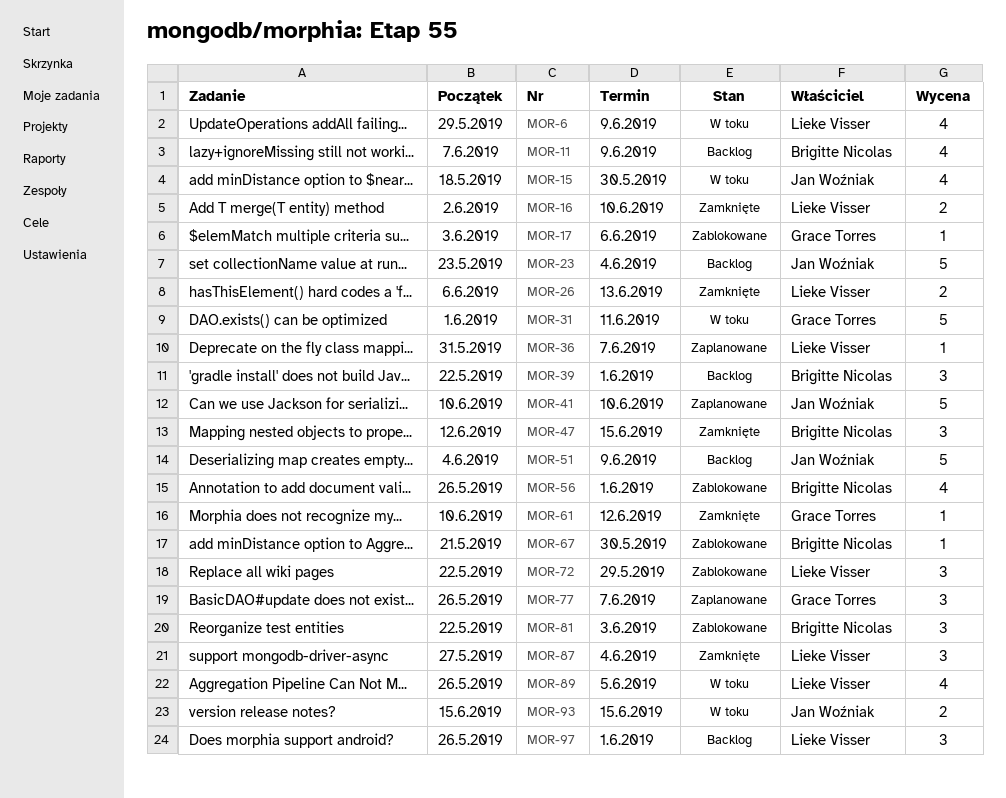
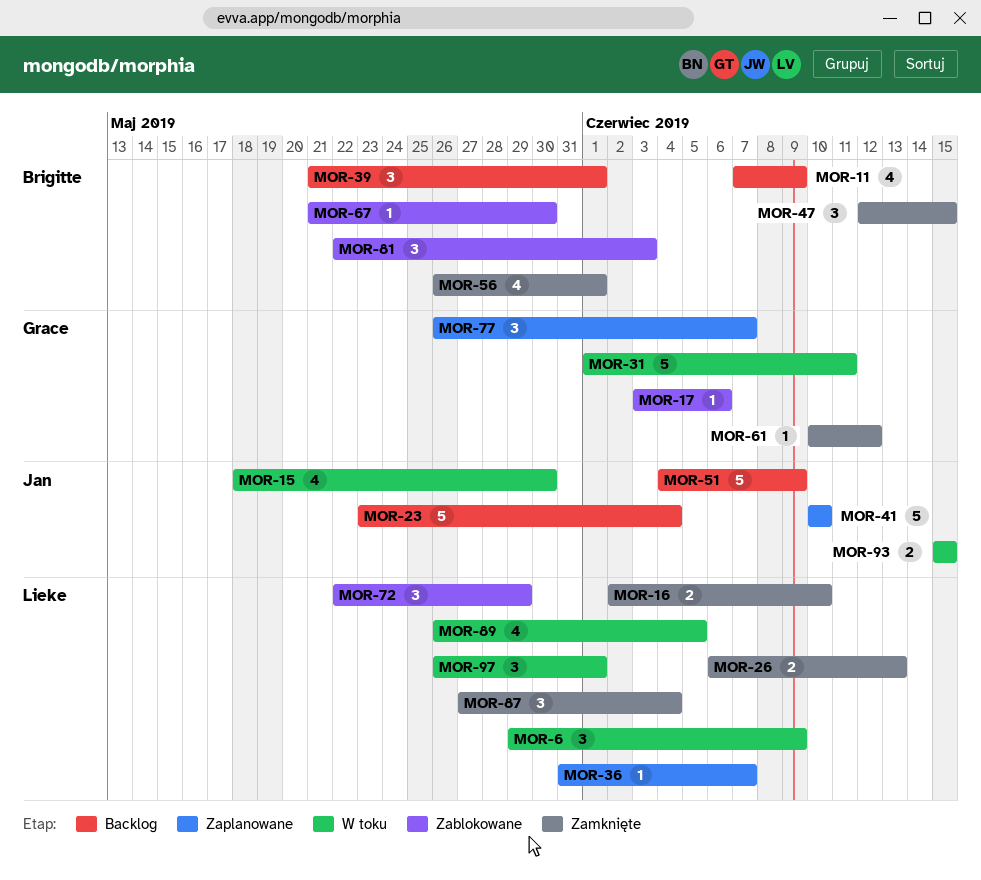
MOR-6, estimate: 4 -> 3
MOR-39, start: May 22 -> May 21
MOR-56, status: Zablokowane -> Zamknięte
MOR-97, status: Backlog -> W toku

